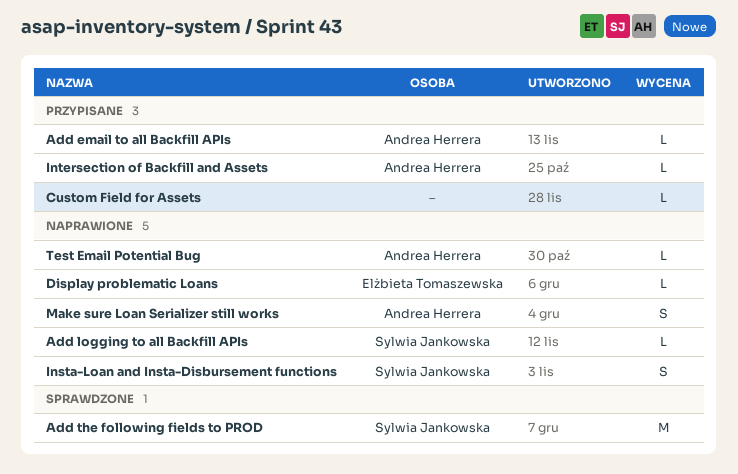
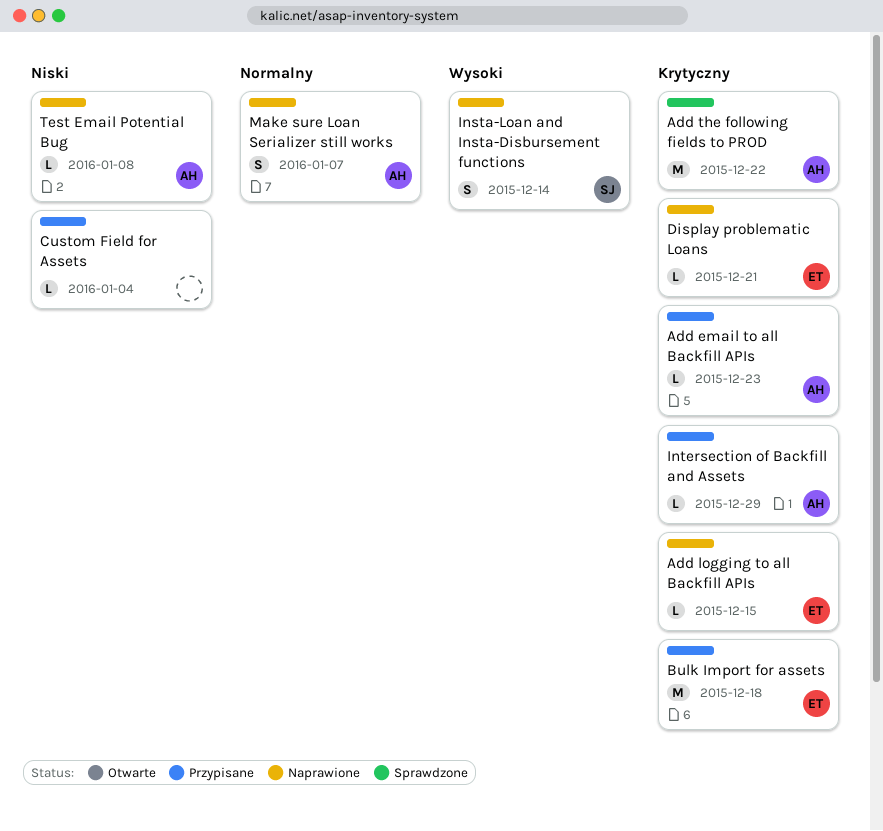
Add logging to all Backfill APIs, owner: Sylwia Jankowska -> Elżbieta Tomaszewska
Add the following fields to PROD, owner: Sylwia Jankowska -> Andrea Herrera
Bulk Import for assets: none -> present

